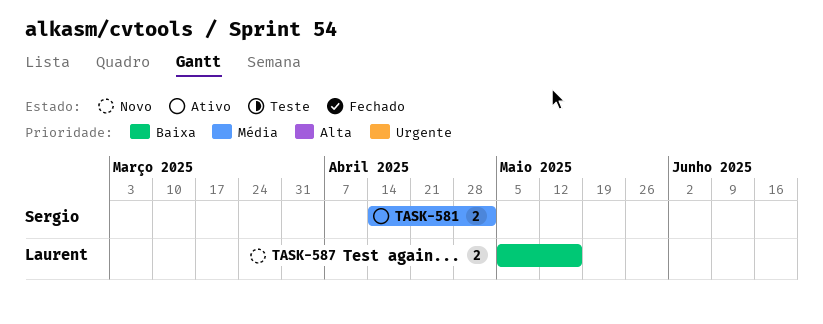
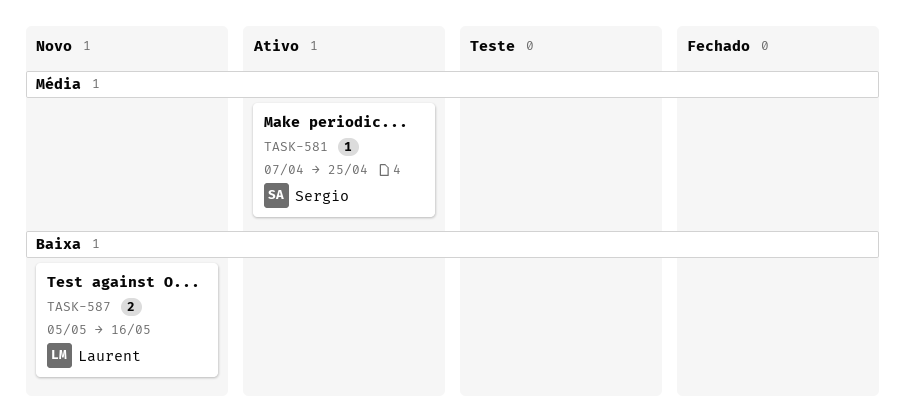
TASK-581, estimate: 2 -> 1
TASK-581, start: Apr 14 -> Apr 7
TASK-581, due: May 2 -> Apr 25

